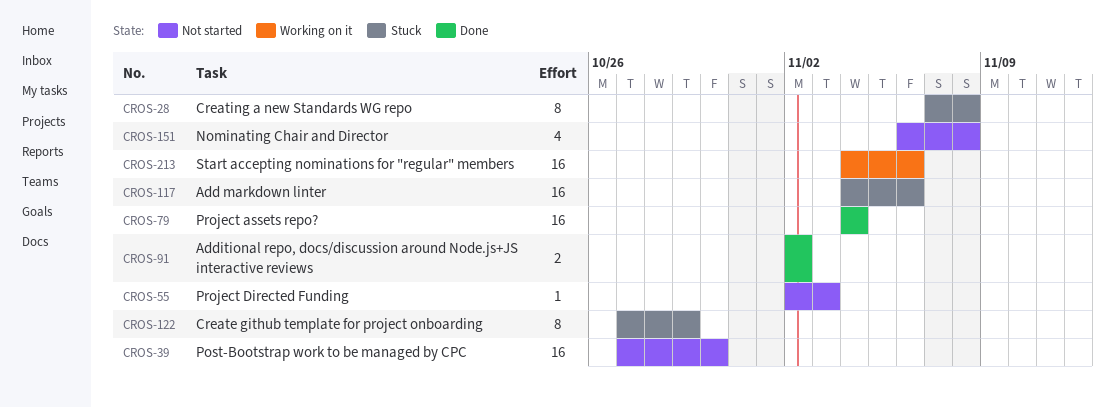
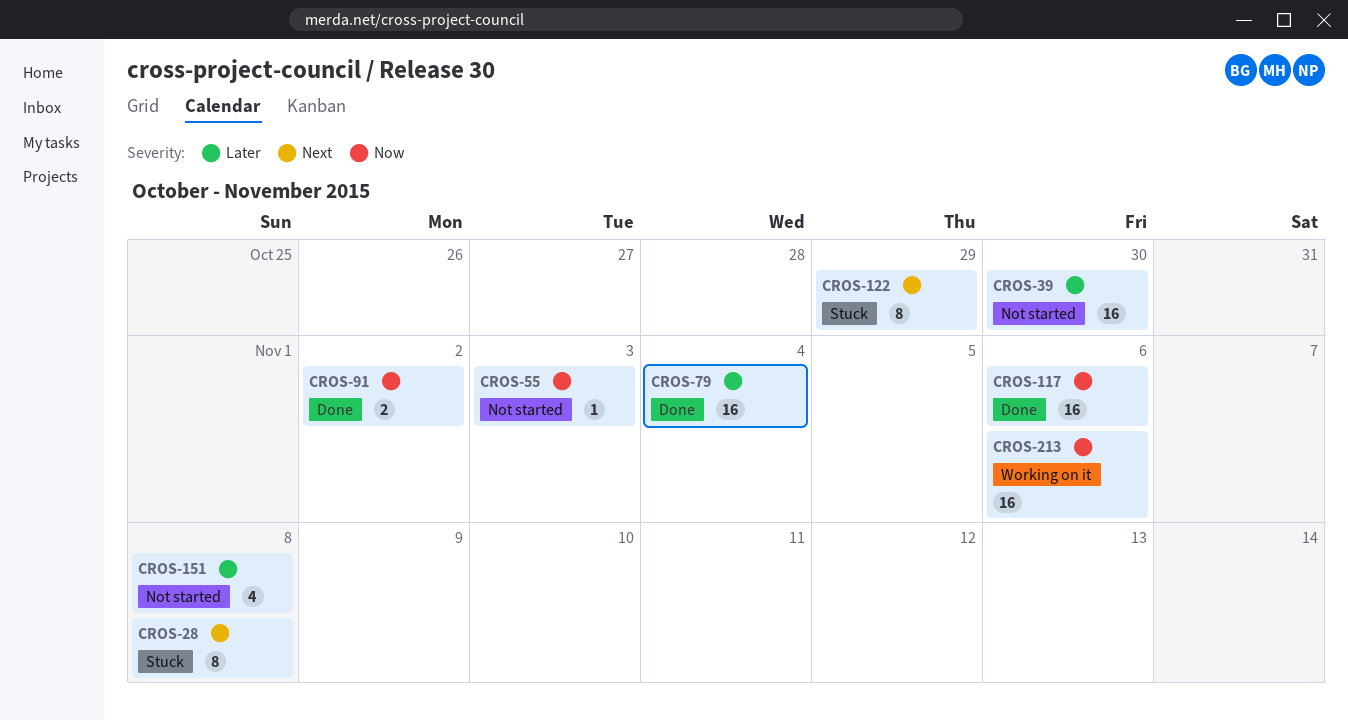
CROS-117, status: Stuck -> Done

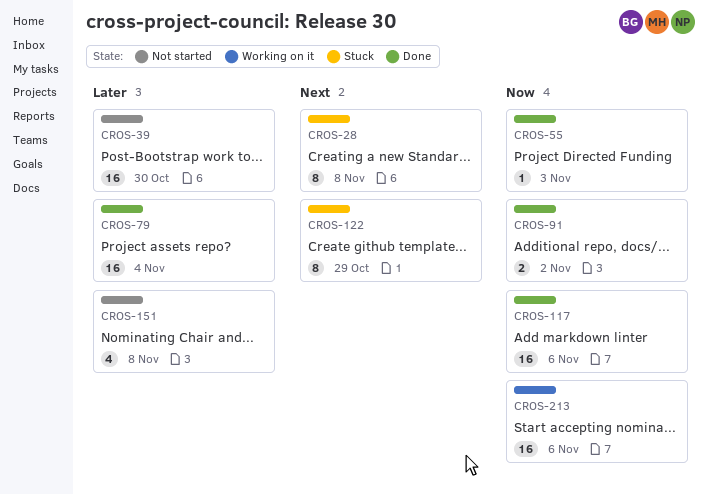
CROS-55, status: Not started -> Done

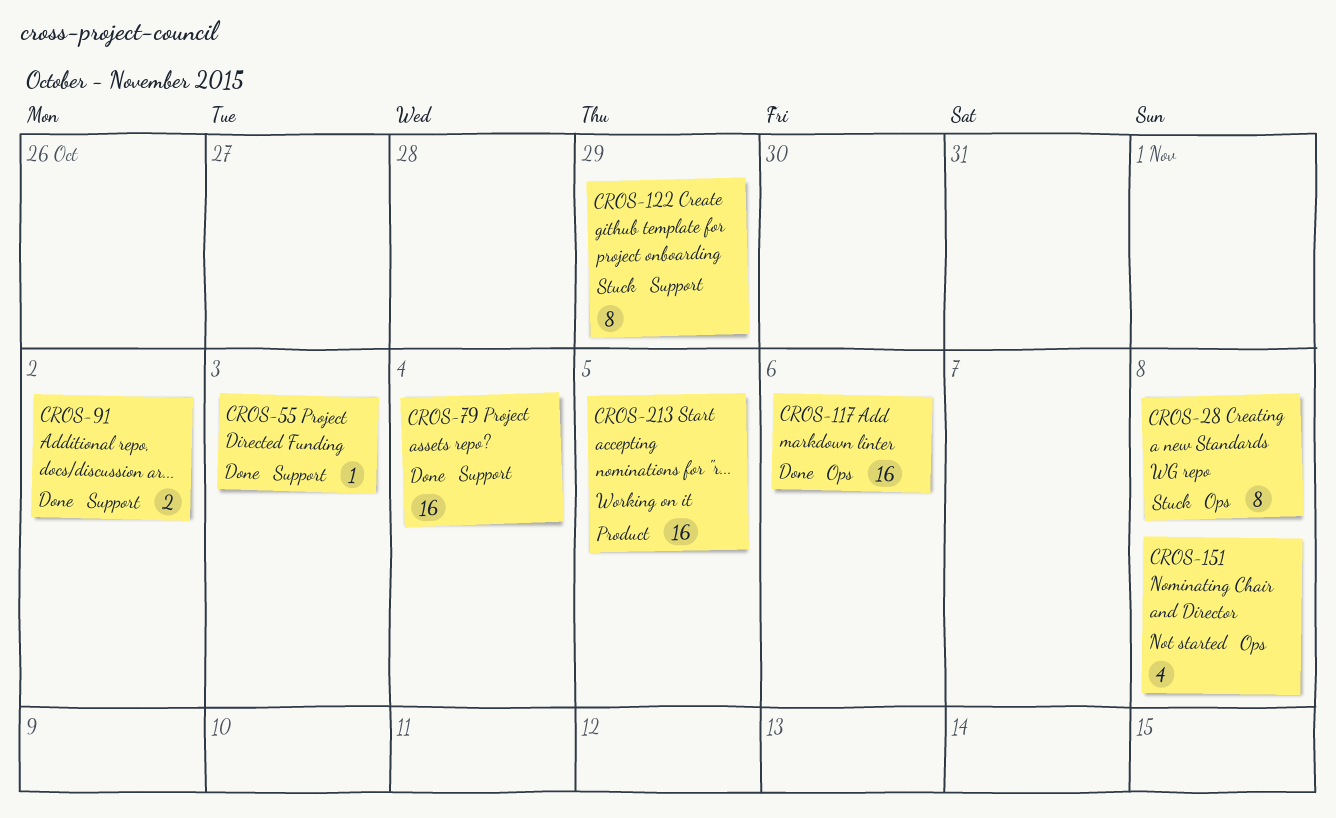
CROS-39: present -> none
CROS-213, due: Nov 6 -> Nov 5

